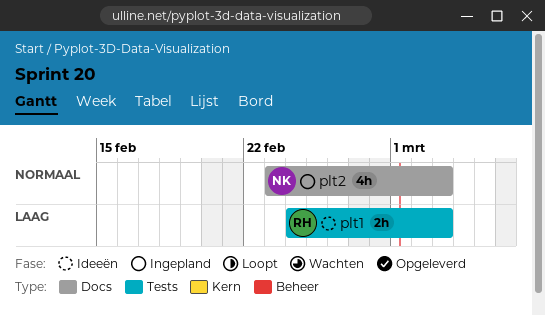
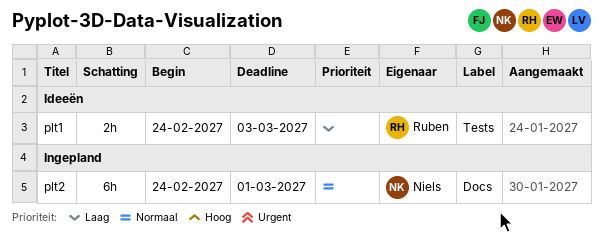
plt2, estimate: 4h -> 6h
plt2, start: Feb 23 -> Feb 24
plt2, due: Mar 3 -> Mar 1

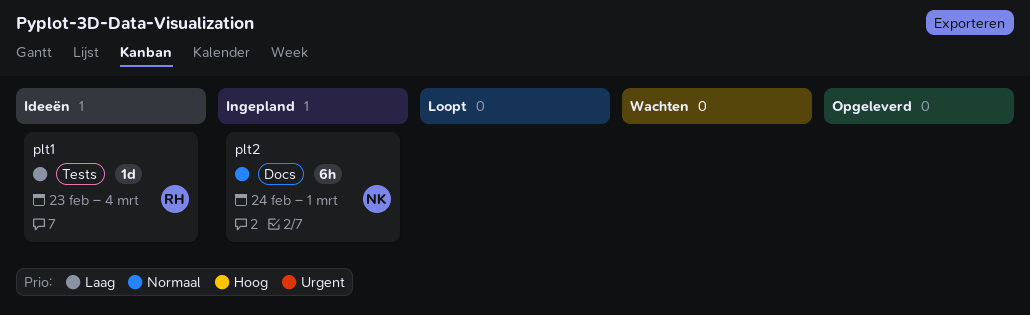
plt1, estimate: 2h -> 1d
plt1, start: Feb 24 -> Feb 23
plt1, due: Mar 3 -> Mar 4

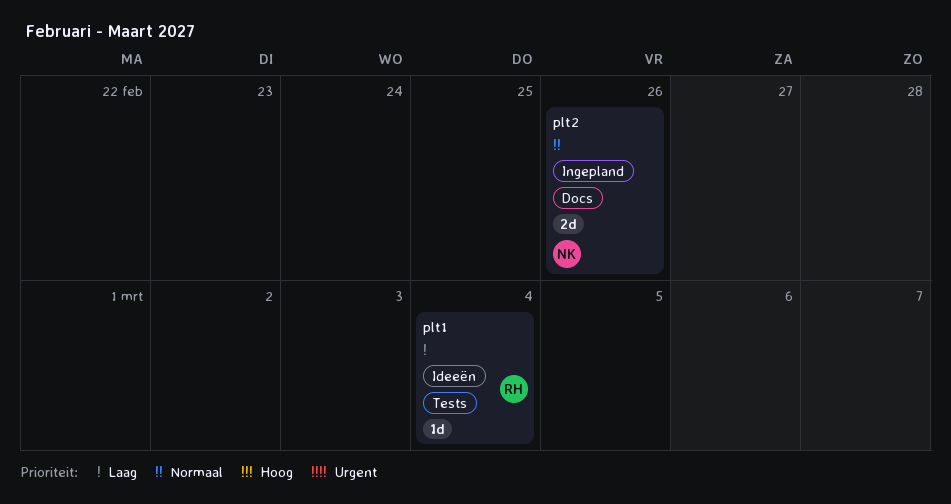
plt2, estimate: 6h -> 2d
plt2, due: Mar 1 -> Feb 26

